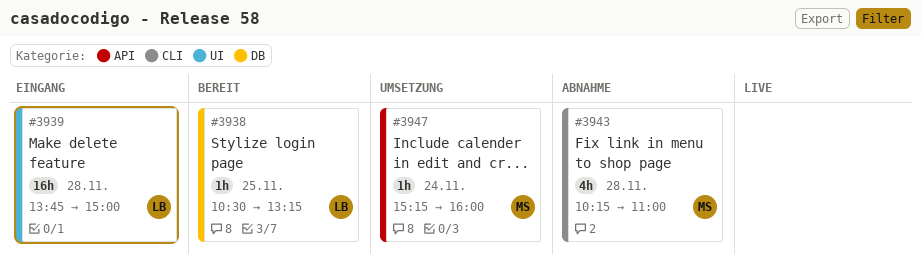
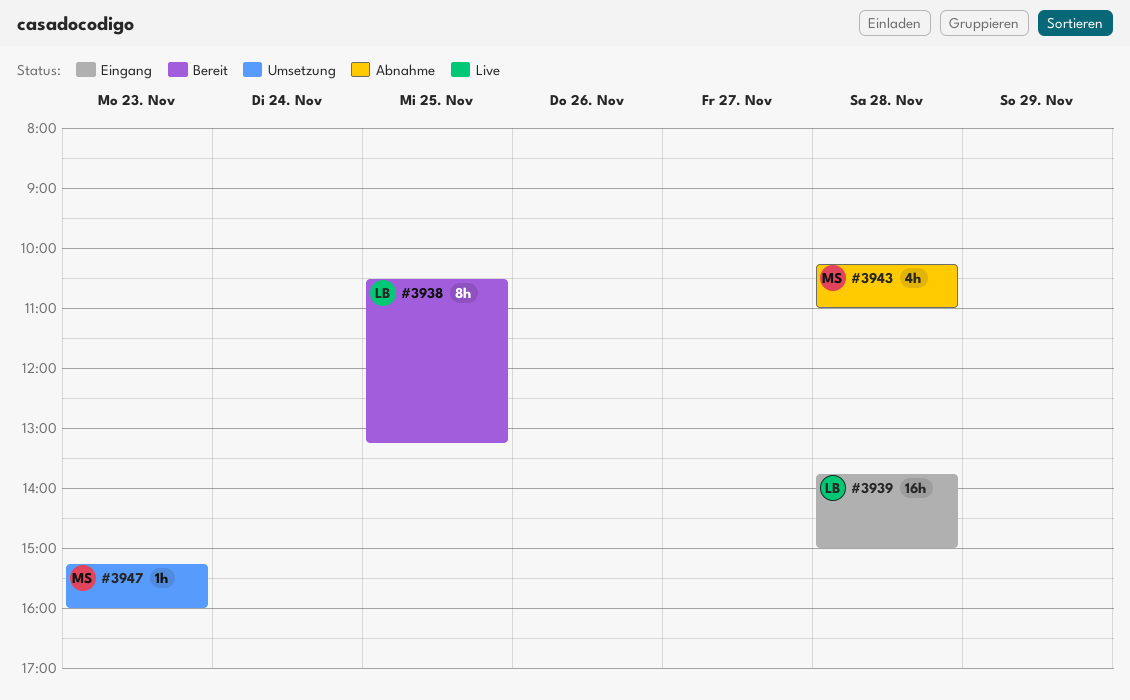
#3938, estimate: 1h -> 8h
#3947, day: Nov 24 -> Nov 23

